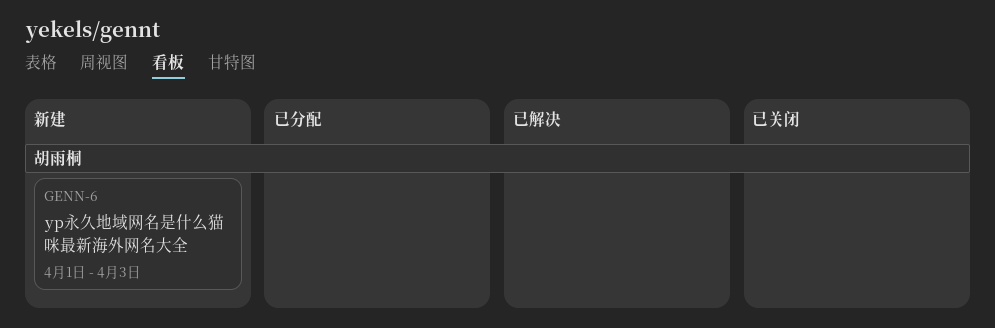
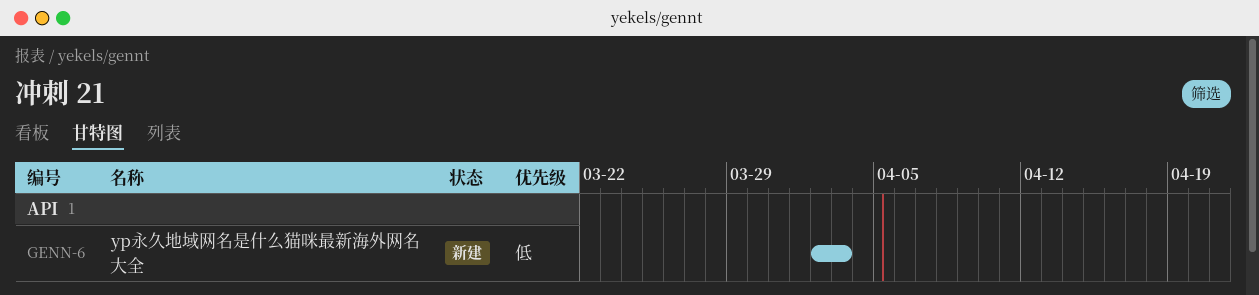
GENN-6, start: Apr 1 -> Apr 2

